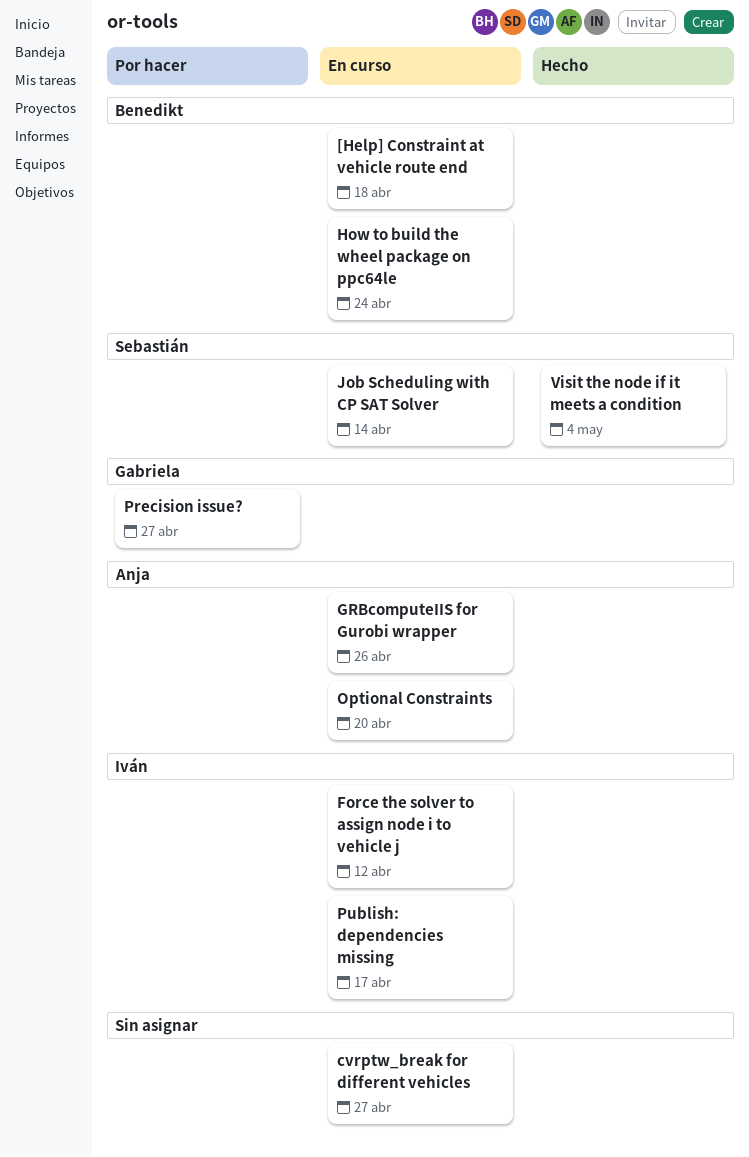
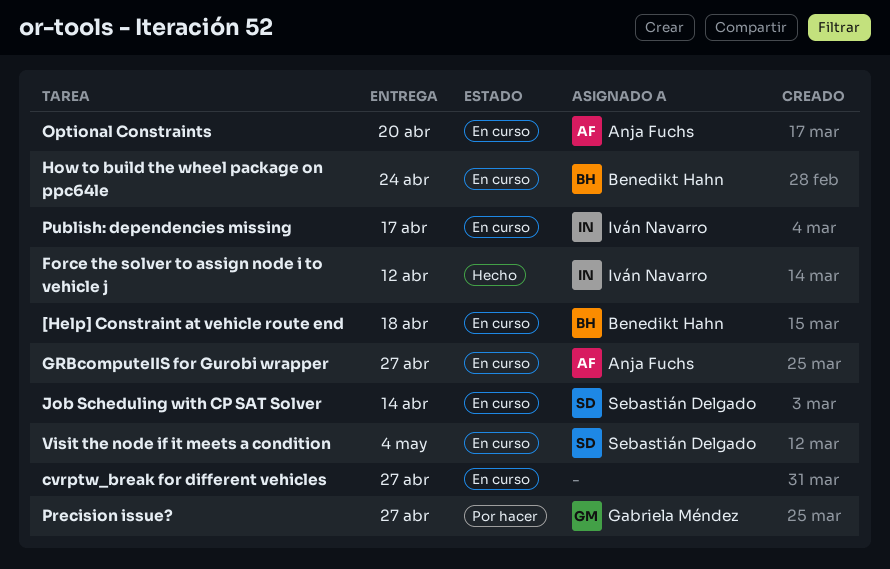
Force the solver to assign node i to vehicle j, status: En curso -> Hecho
GRBcomputeIIS for Gurobi wrapper, due: Apr 26 -> Apr 27
Visit the node if it meets a condition, status: Hecho -> En curso

